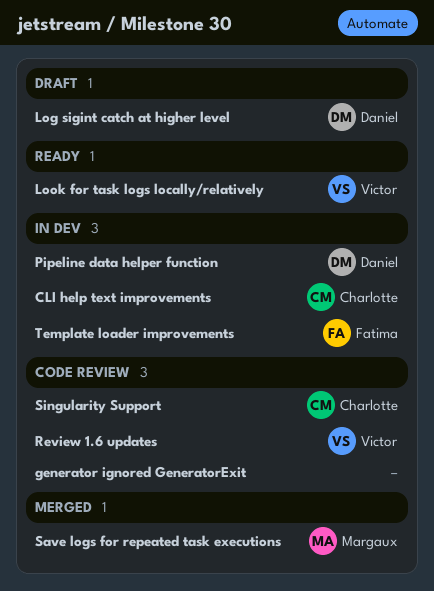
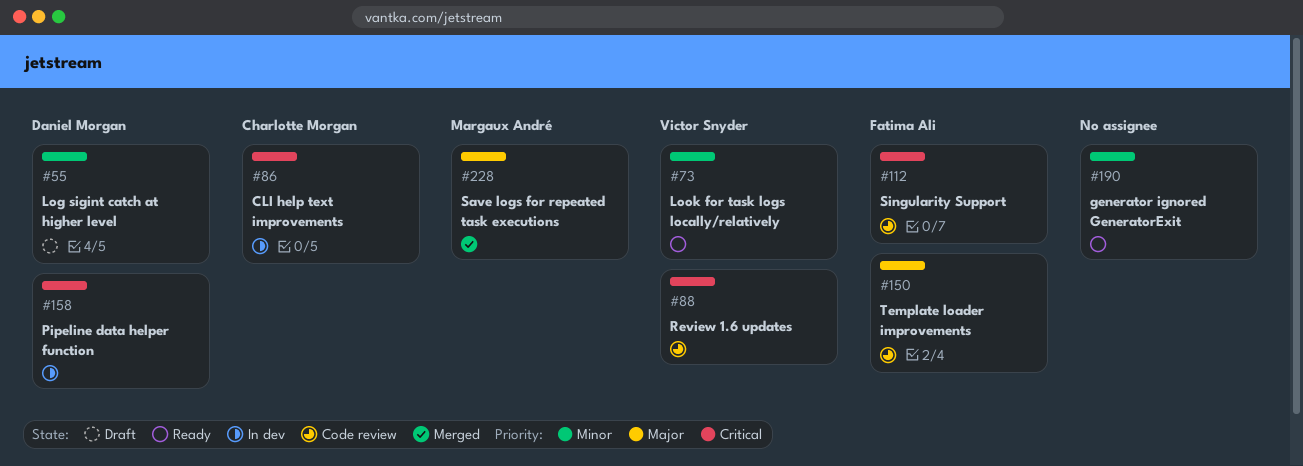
generator ignored GeneratorExit, status: Code review -> Ready
Singularity Support, owner: Charlotte Morgan -> Fatima Ali
Template loader improvements, status: In dev -> Code review

